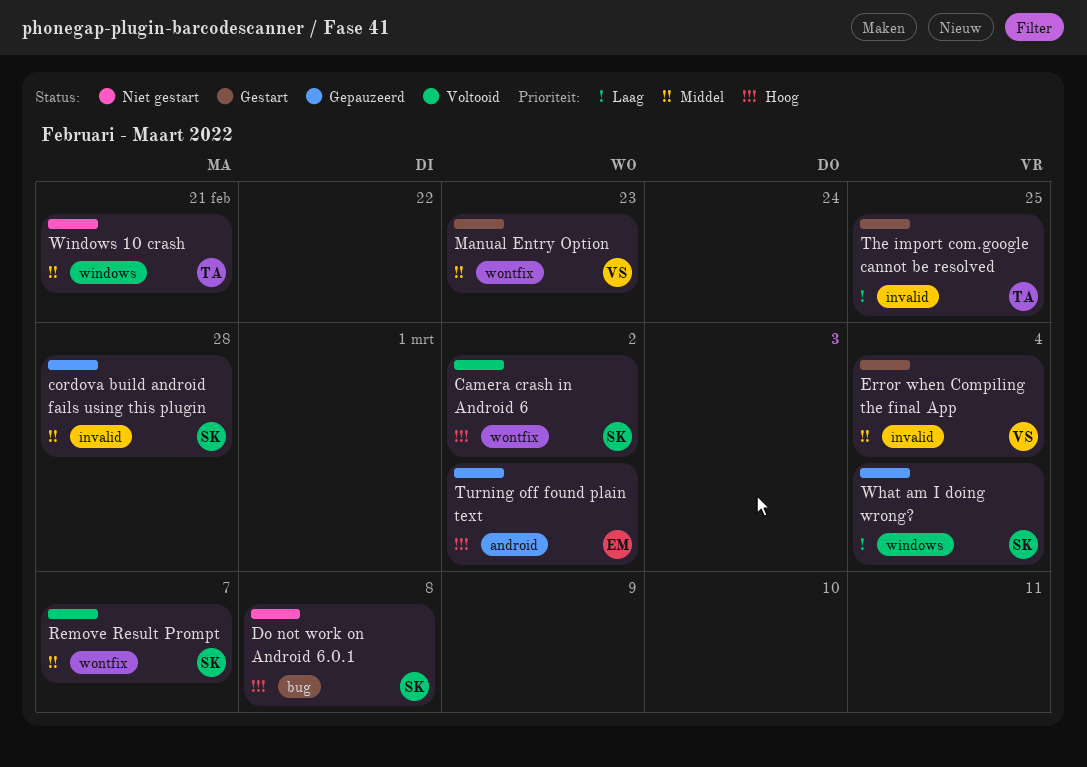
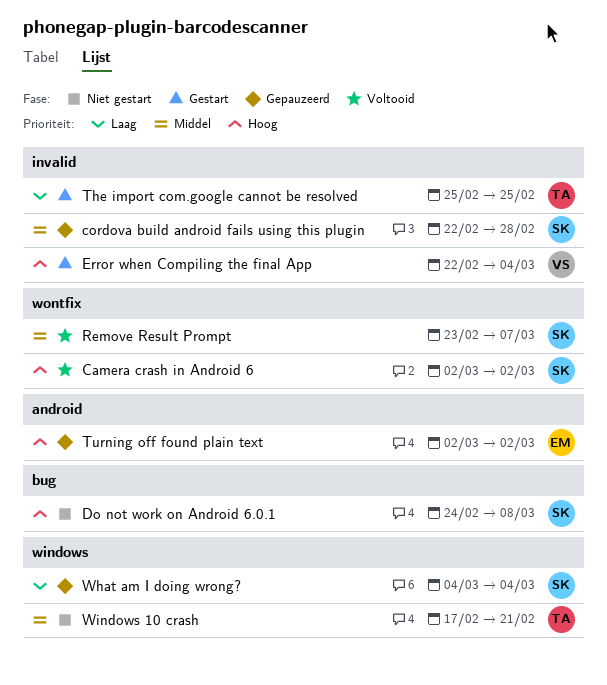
Error when Compiling the final App, priority: Middel -> Hoog
Manual Entry Option: present -> none

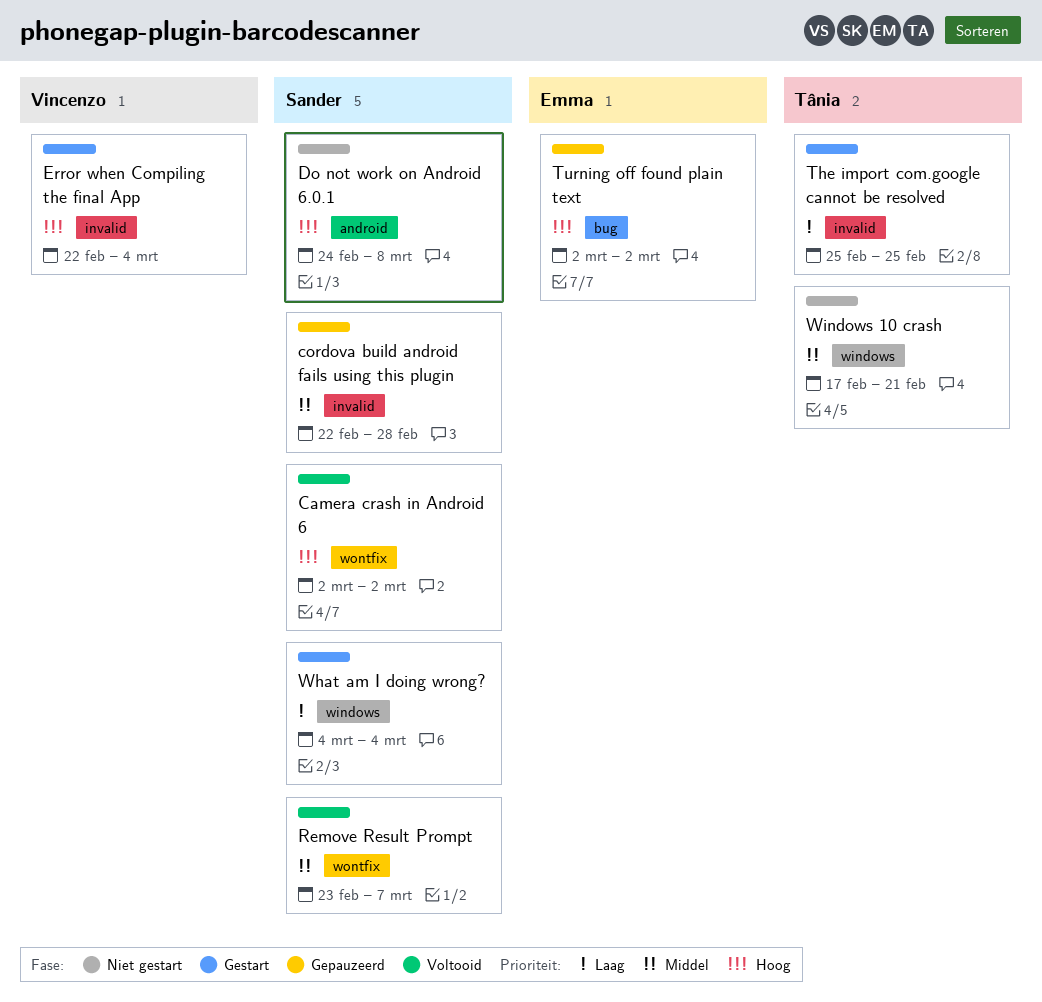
Do not work on Android 6.0.1, label: bug -> android
Turning off found plain text, label: android -> bug
What am I doing wrong?, status: Gepauzeerd -> Gestart

